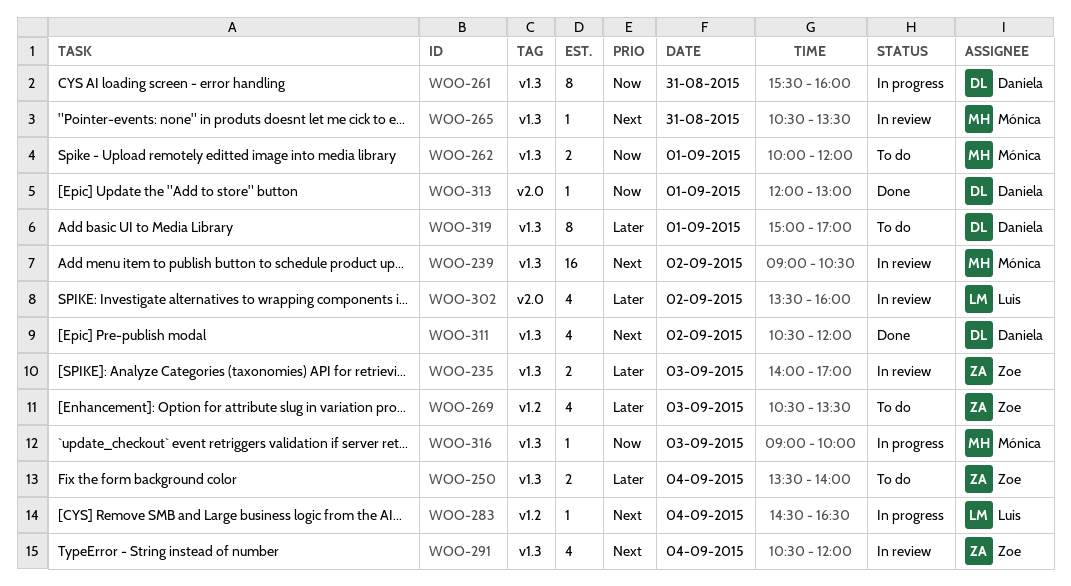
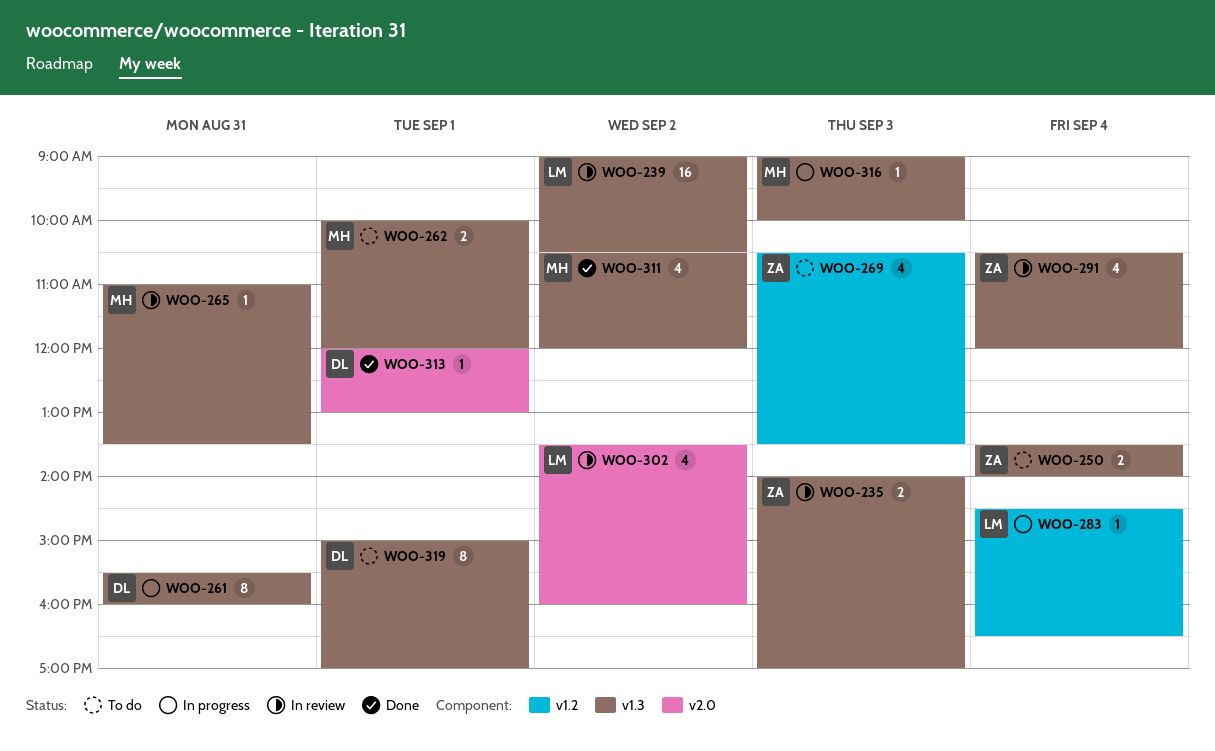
WOO-239, owner: Mónica -> Luis
WOO-265, begins: 10:30 -> 11:00
WOO-311, owner: Daniela -> Mónica

